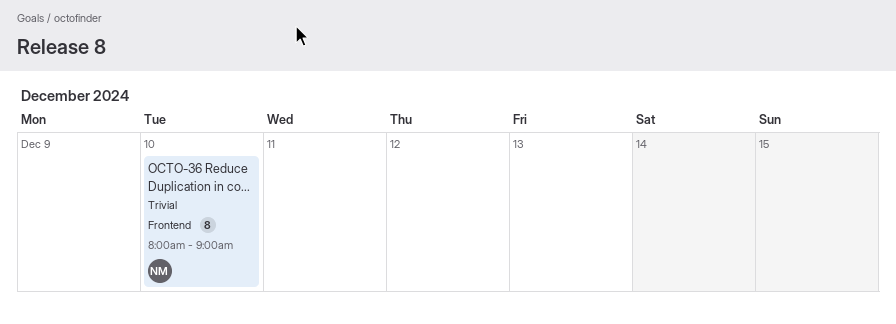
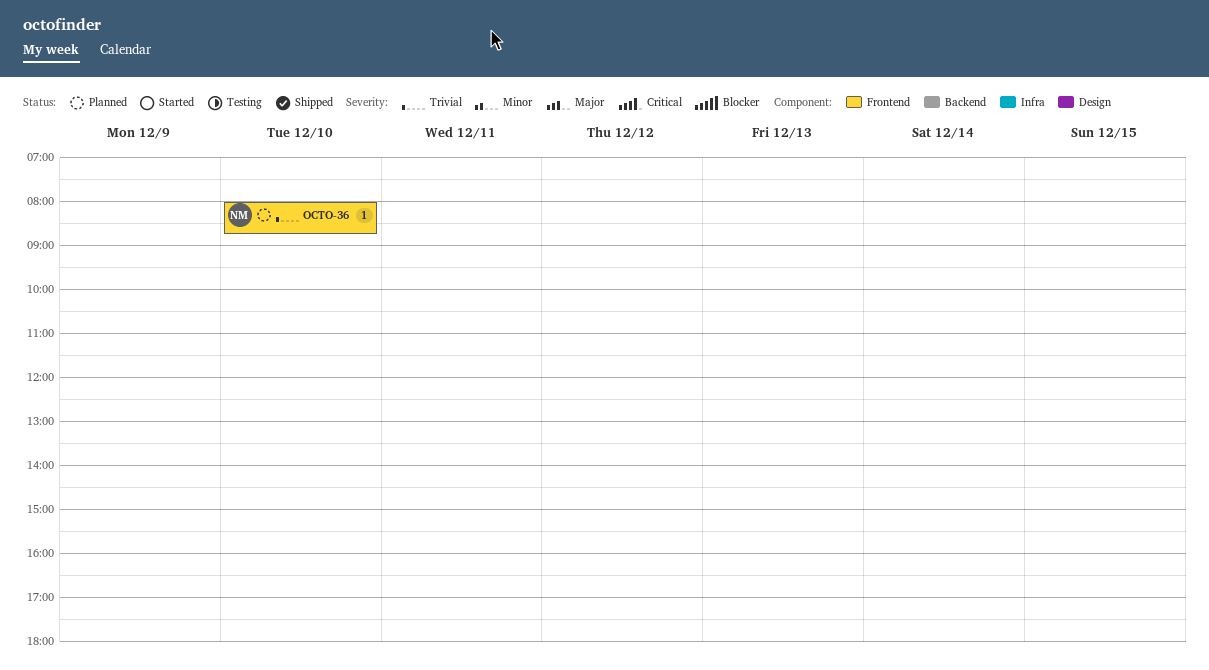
OCTO-36, estimate: 8 -> 1
OCTO-36, ends: 09:00 -> 08:45

